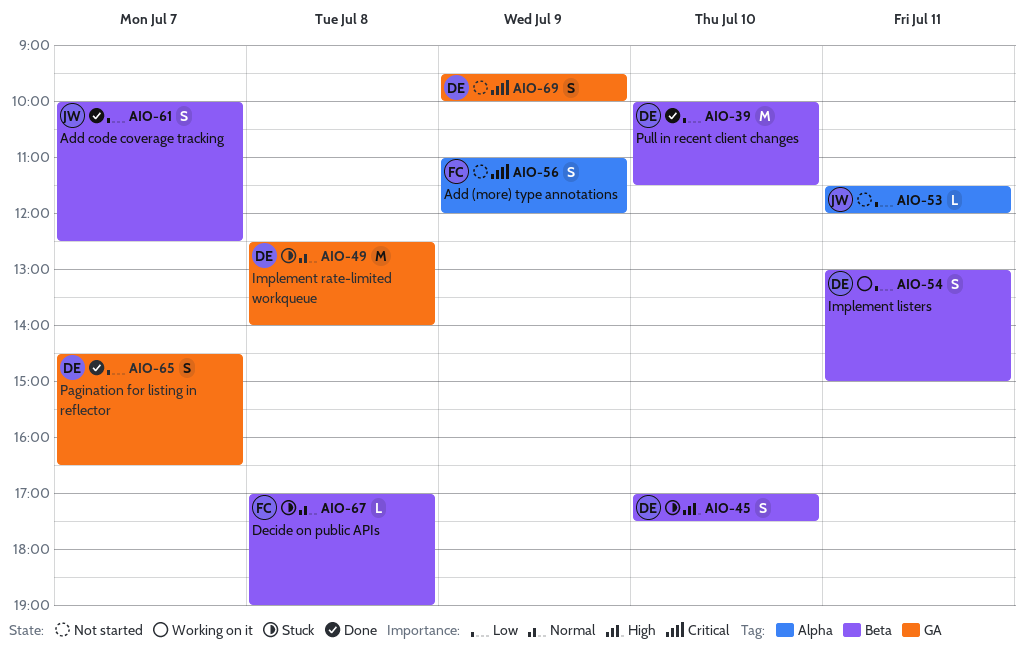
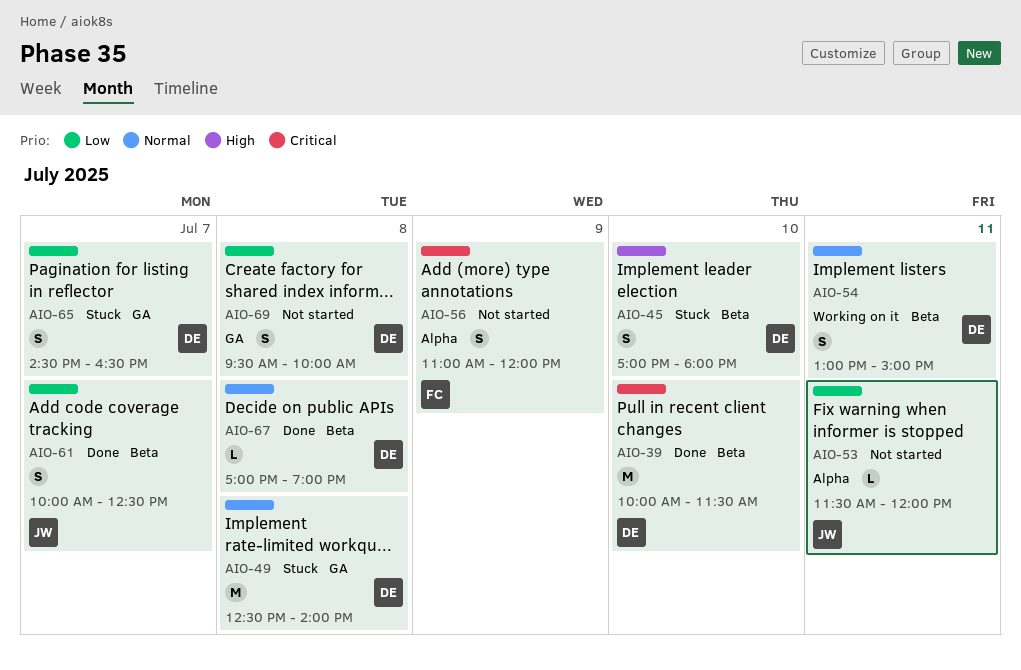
AIO-39, priority: Low -> Critical
AIO-45, ends: 17:30 -> 18:00
AIO-54, priority: Low -> Normal
AIO-65, status: Done -> Stuck
AIO-67, status: Stuck -> Done
AIO-67, owner: FC -> DE
AIO-69, priority: Critical -> Low
AIO-69, day: Jul 9 -> Jul 8

